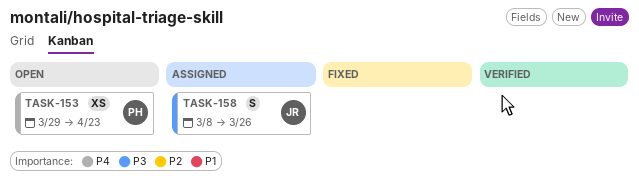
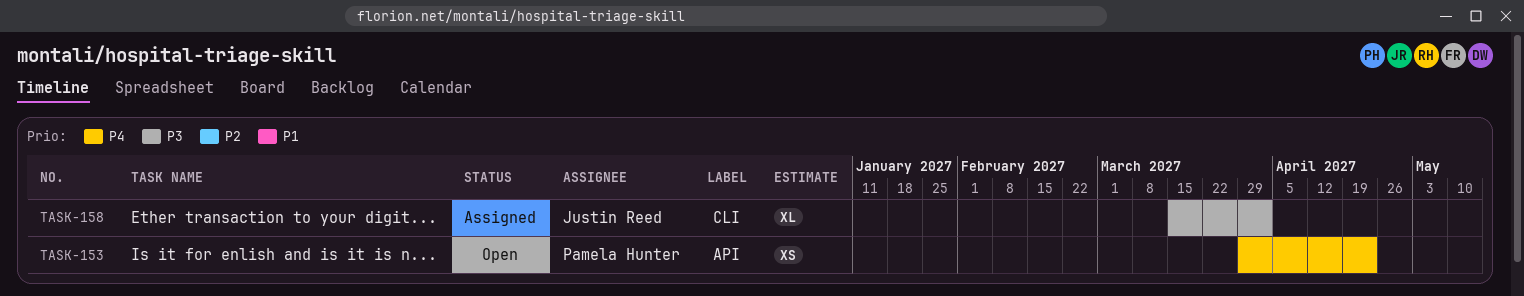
TASK-158, estimate: S -> XL
TASK-158, start: Mar 8 -> Mar 15
TASK-158, due: Mar 26 -> Apr 2

